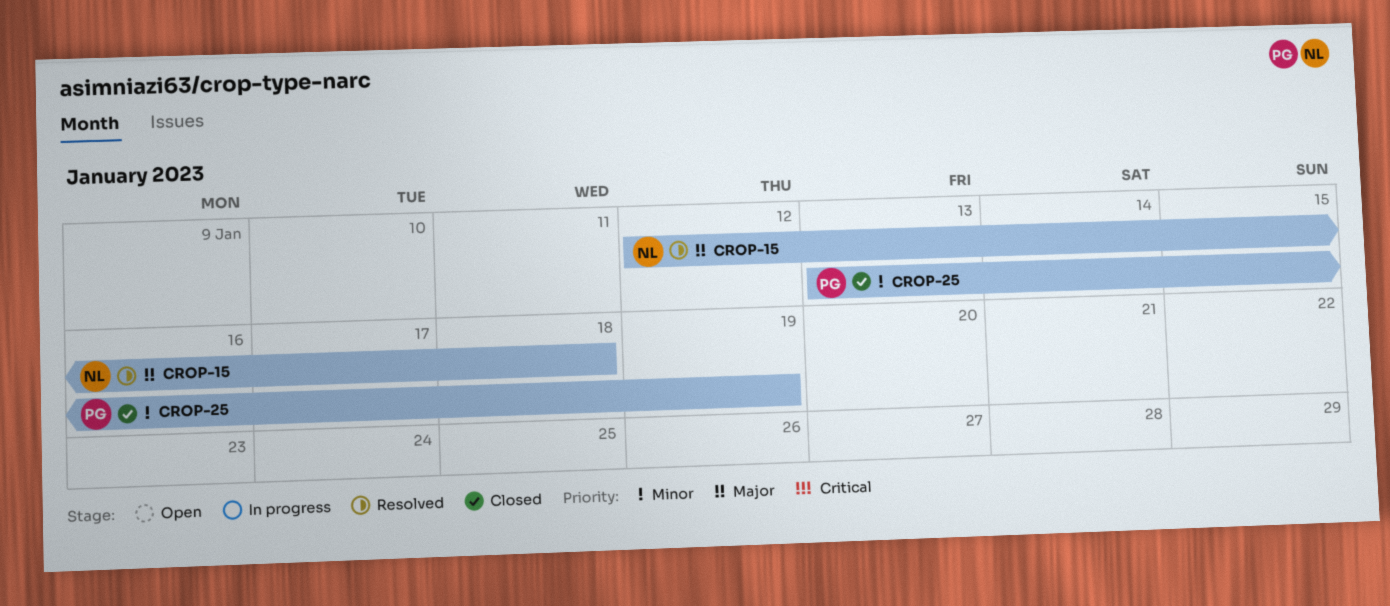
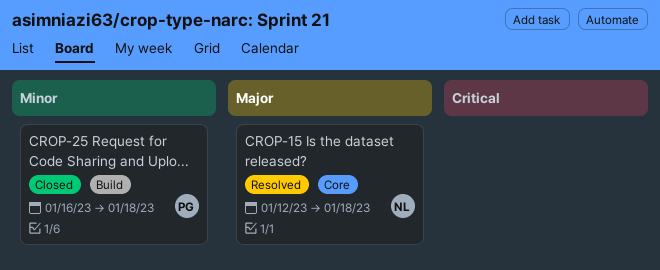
CROP-25, start: Jan 13 -> Jan 16
CROP-25, due: Jan 19 -> Jan 18

